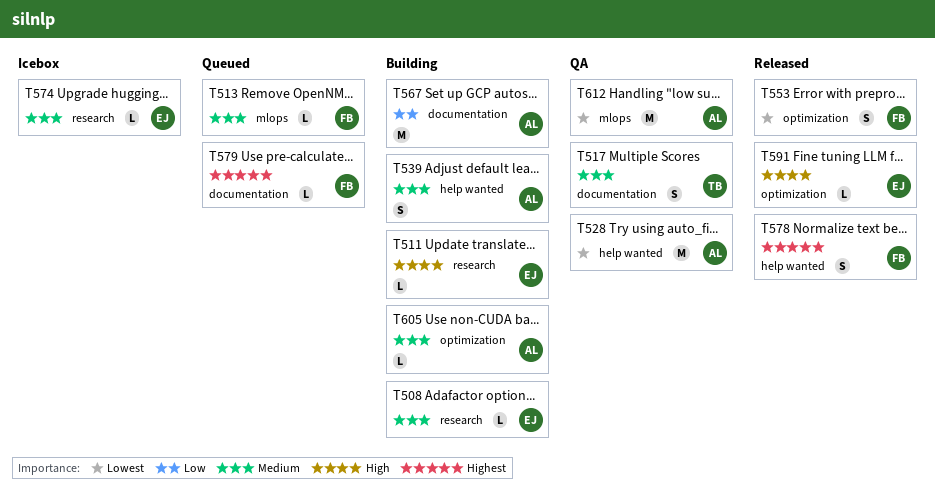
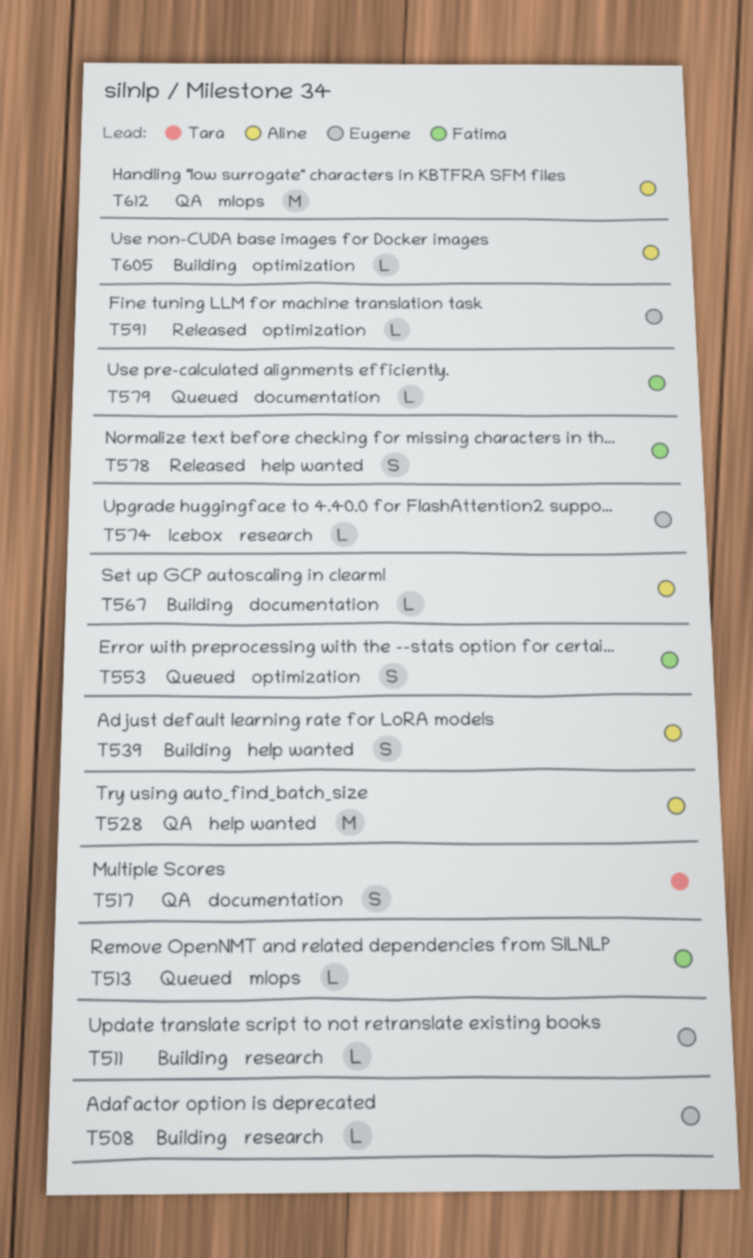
T553, status: Released -> Queued
T567, estimate: M -> L

